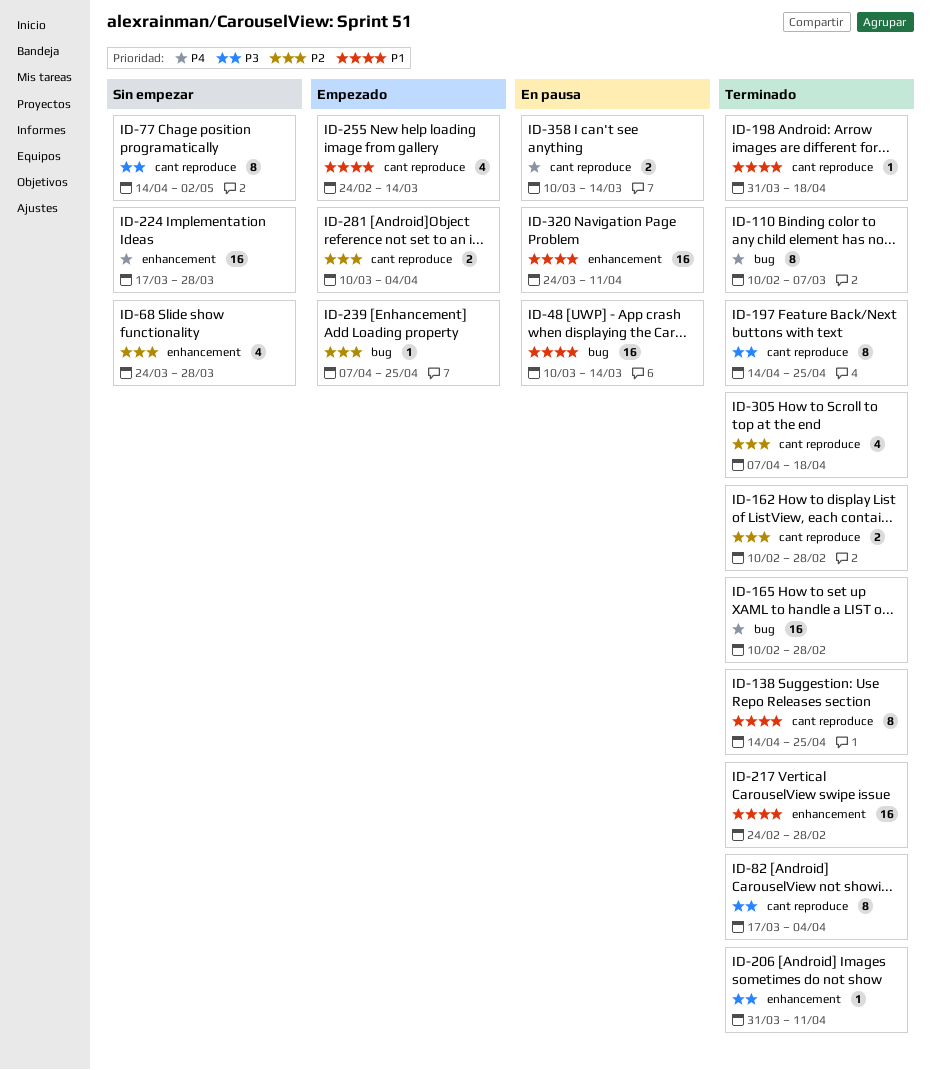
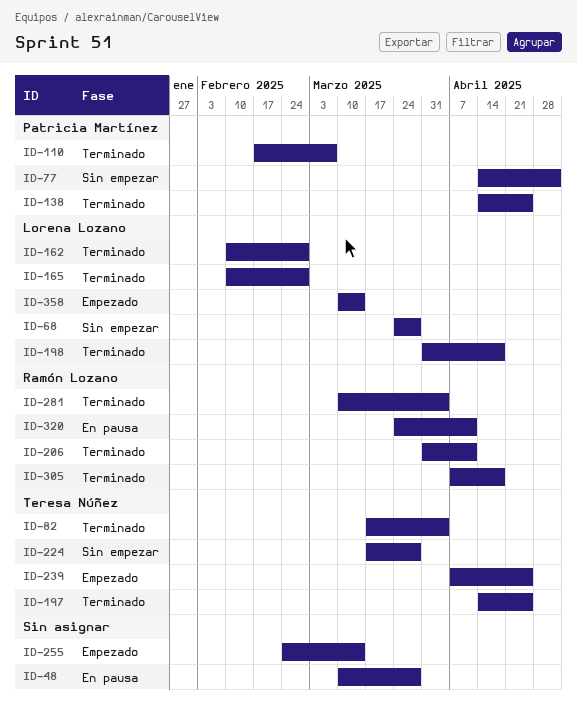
ID-48, due: Mar 14 -> Mar 28
ID-110, start: Feb 10 -> Feb 17
ID-217: present -> none
ID-281, status: Empezado -> Terminado
ID-358, status: En pausa -> Empezado

